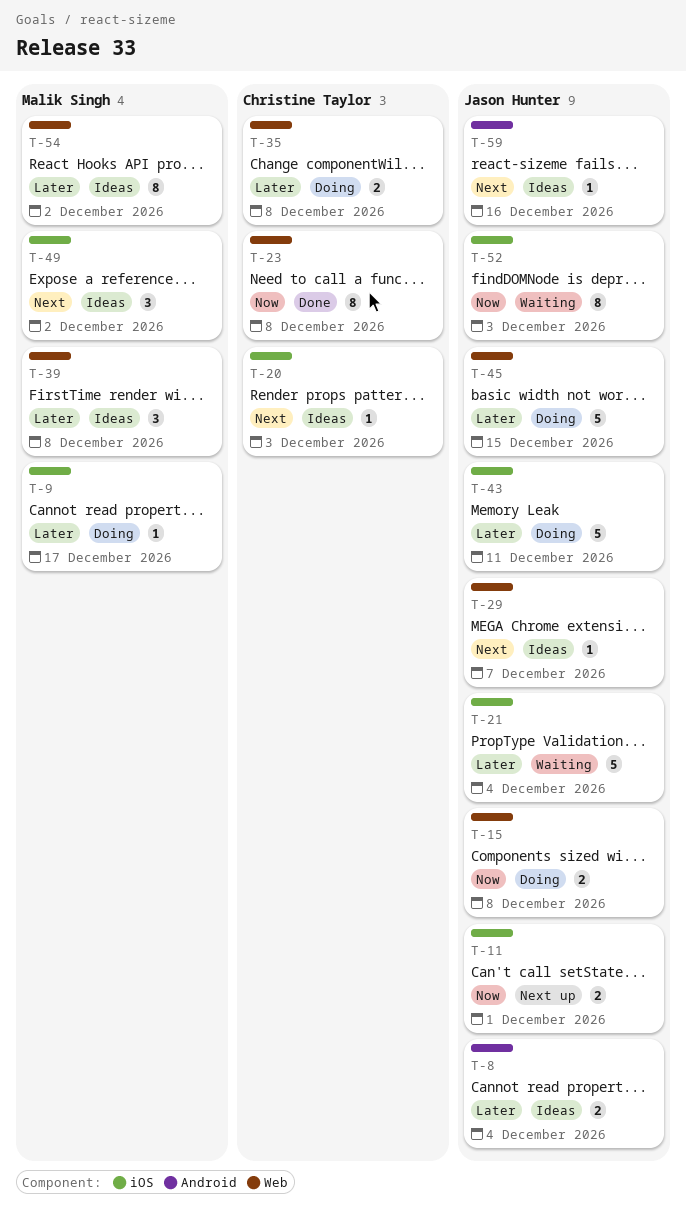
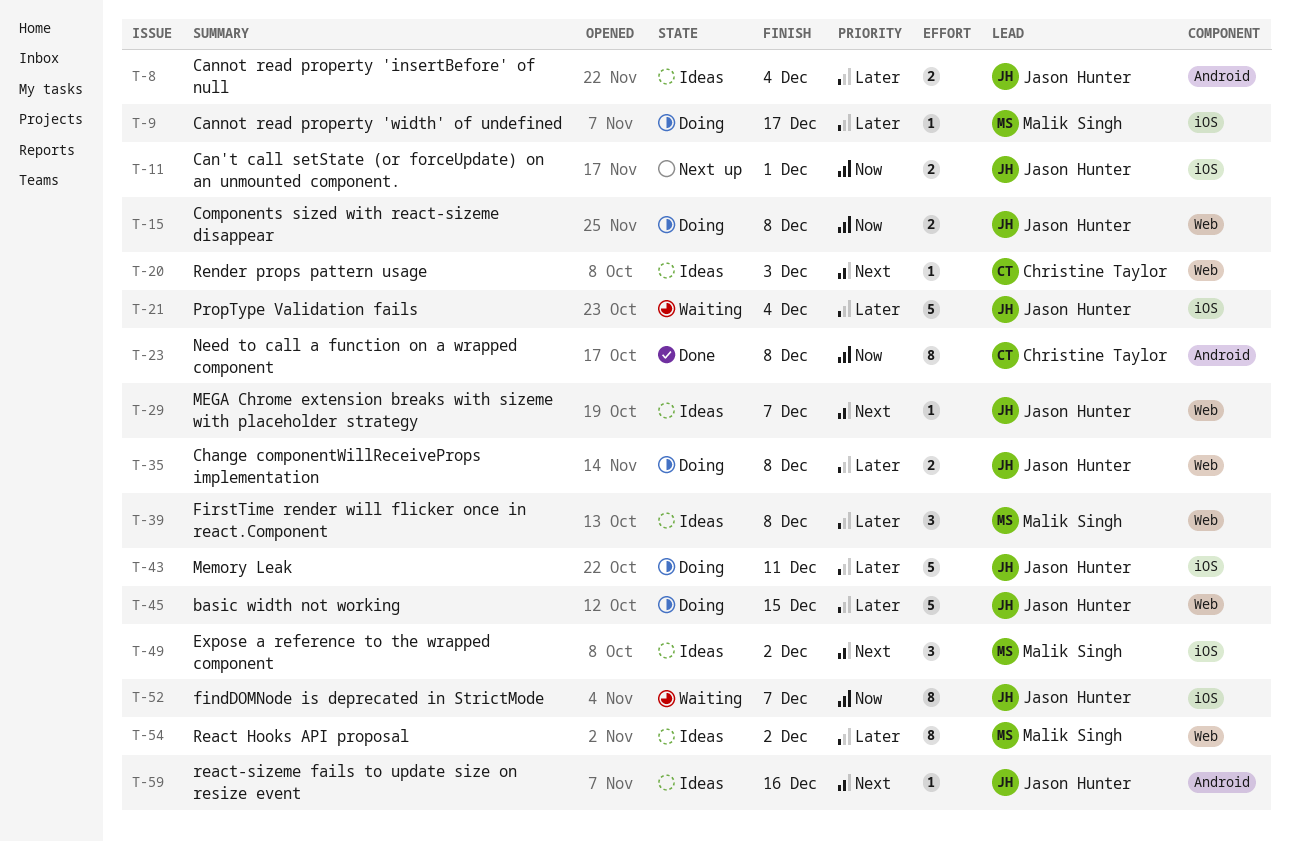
T-20, label: iOS -> Web
T-23, label: Web -> Android
T-35, owner: Christine Taylor -> Jason Hunter
T-52, due: Dec 3 -> Dec 7

